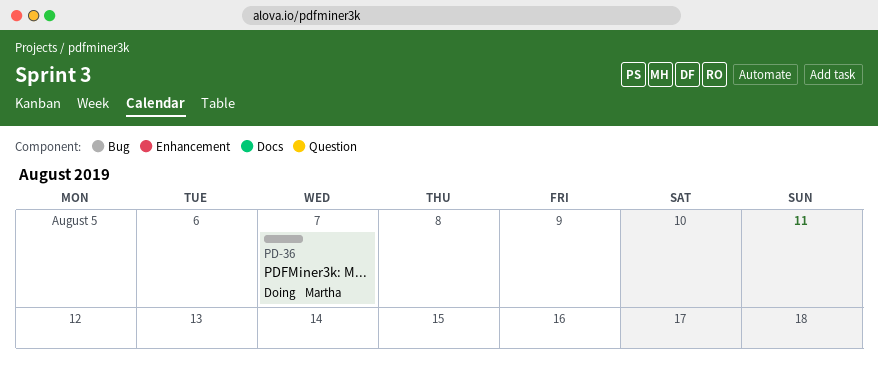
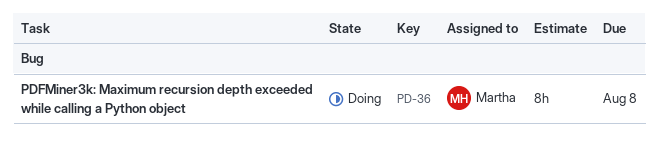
PD-36, due: Aug 7 -> Aug 8

